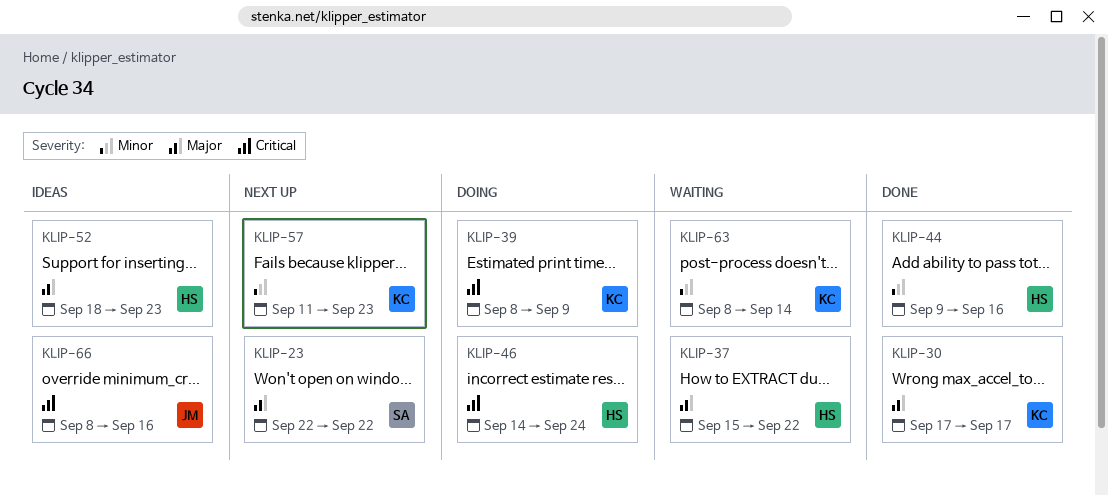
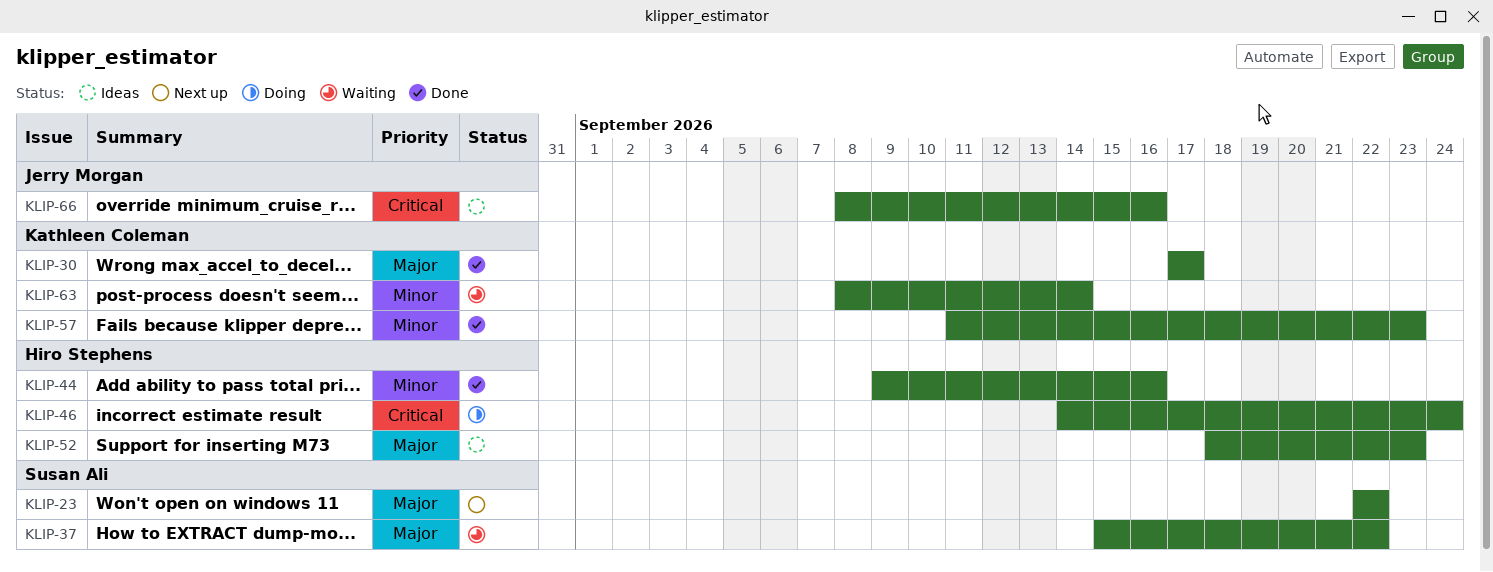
KLIP-37, owner: Hiro Stephens -> Susan Ali
KLIP-39: present -> none
KLIP-57, status: Next up -> Done

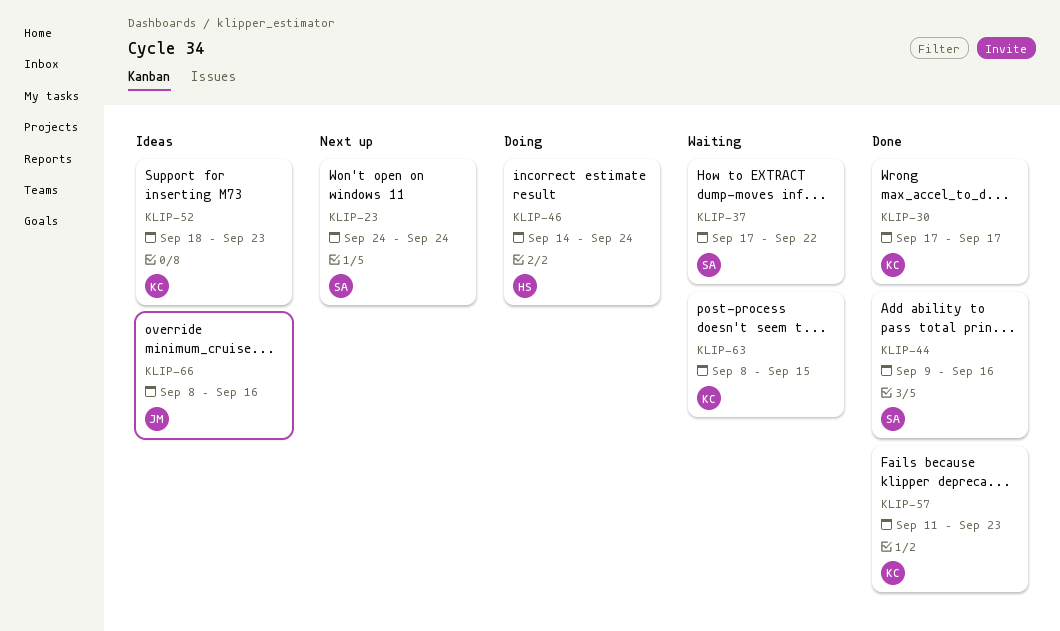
KLIP-23, start: Sep 22 -> Sep 24
KLIP-23, due: Sep 22 -> Sep 24
KLIP-37, start: Sep 15 -> Sep 17
KLIP-44, owner: Hiro Stephens -> Susan Ali
KLIP-52, owner: Hiro Stephens -> Kathleen Coleman
KLIP-63, due: Sep 14 -> Sep 15

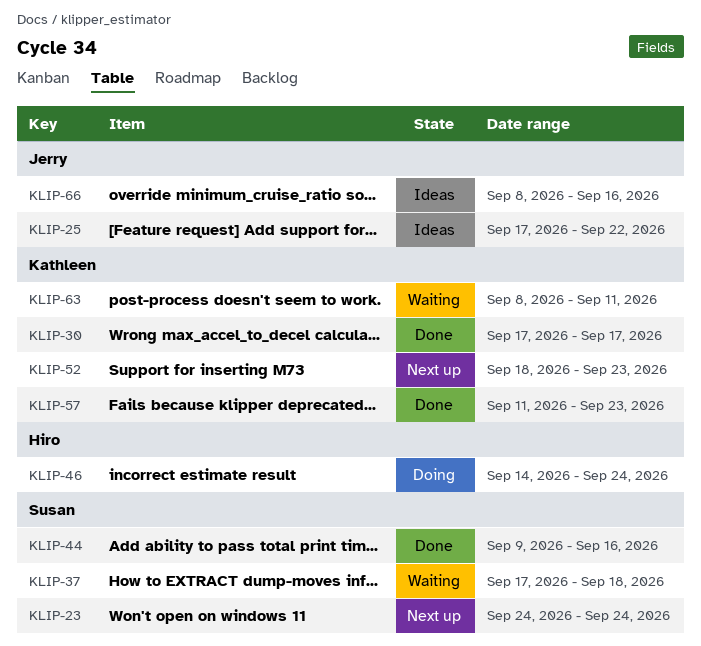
KLIP-25: none -> present
KLIP-37, due: Sep 22 -> Sep 18
KLIP-52, status: Ideas -> Next up
KLIP-63, due: Sep 15 -> Sep 11

